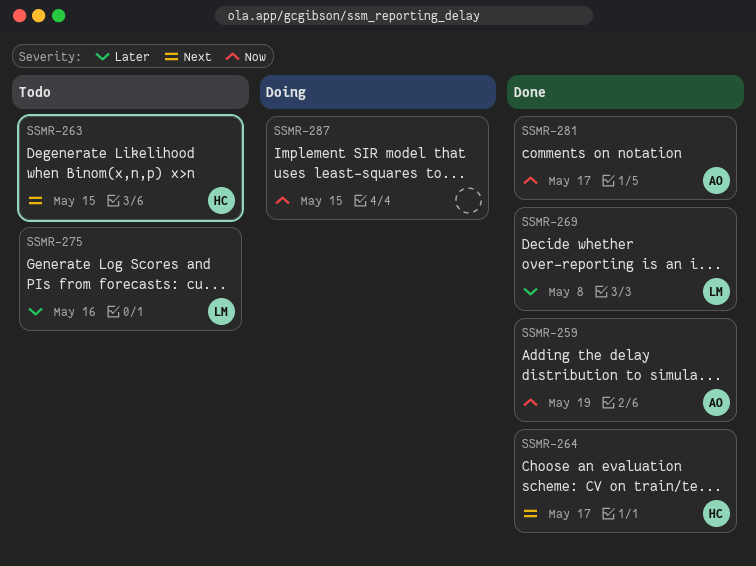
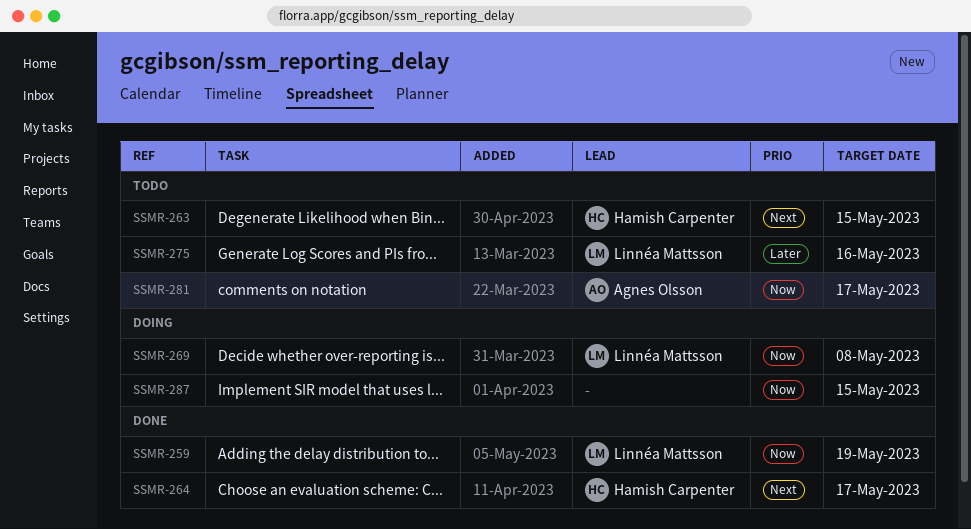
SSMR-259, owner: Agnes Olsson -> Linnéa Mattsson
SSMR-269, status: Done -> Doing
SSMR-269, priority: Later -> Now
SSMR-281, status: Done -> Todo

